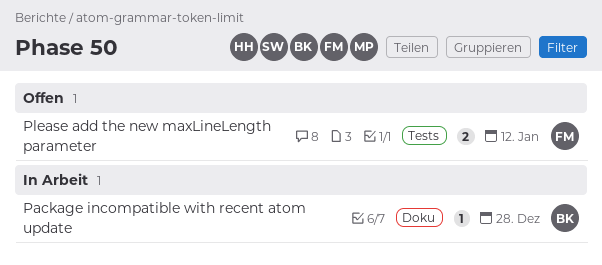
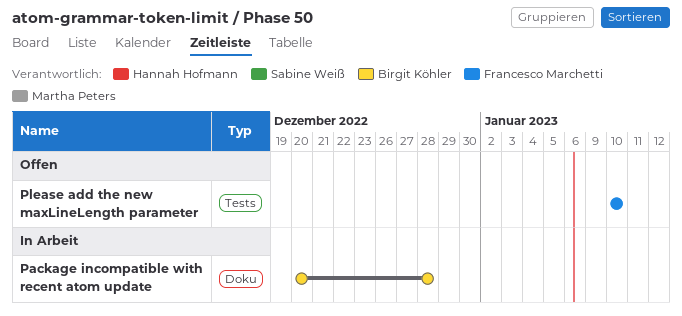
Please add the new maxLineLength parameter, due: Jan 12 -> Jan 10

